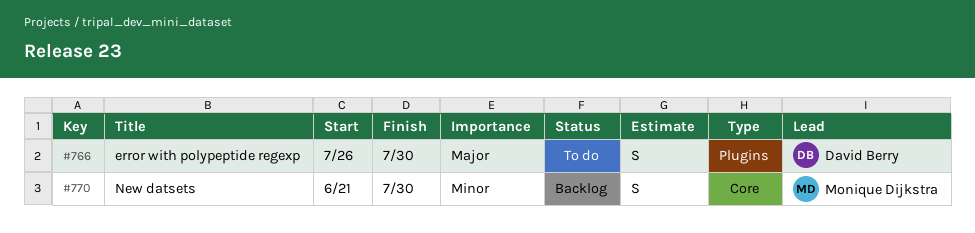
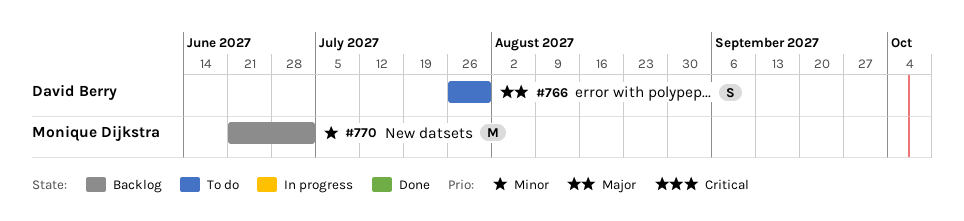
#770, estimate: S -> M
#770, due: Jul 30 -> Jul 2

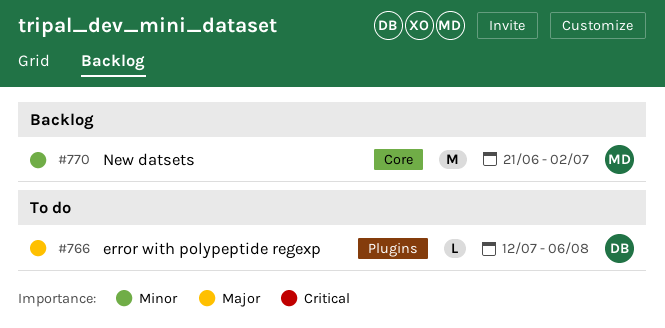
#766, estimate: S -> L
#766, start: Jul 26 -> Jul 12
#766, due: Jul 30 -> Aug 6

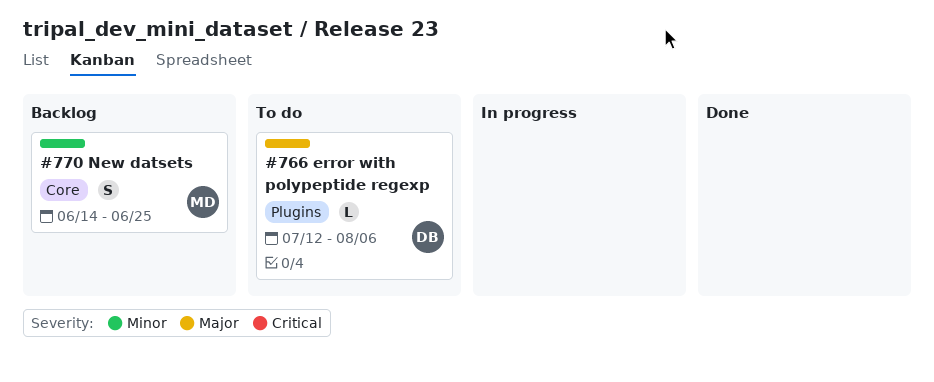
#770, estimate: M -> S
#770, start: Jun 21 -> Jun 14
#770, due: Jul 2 -> Jun 25

